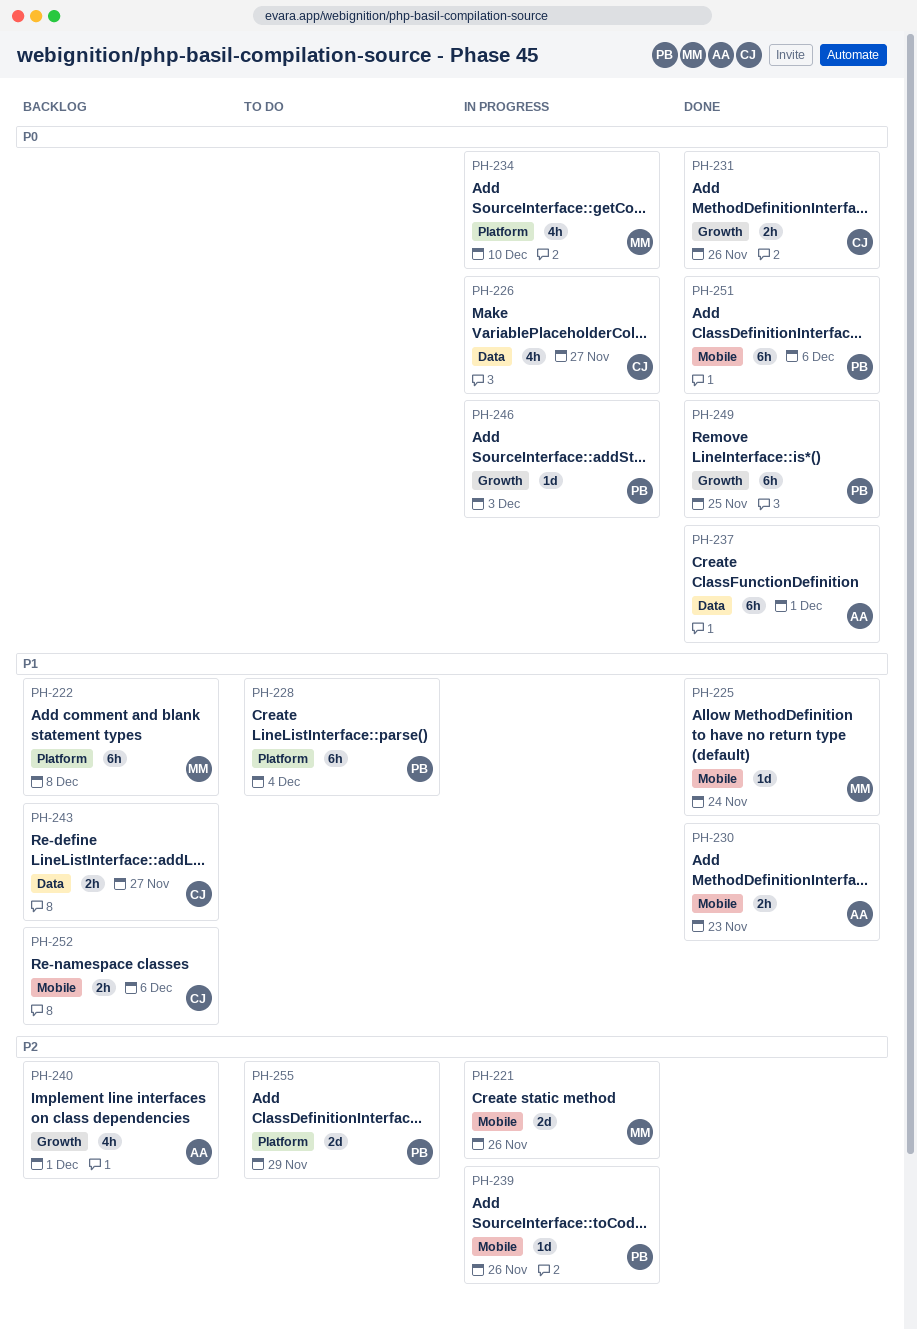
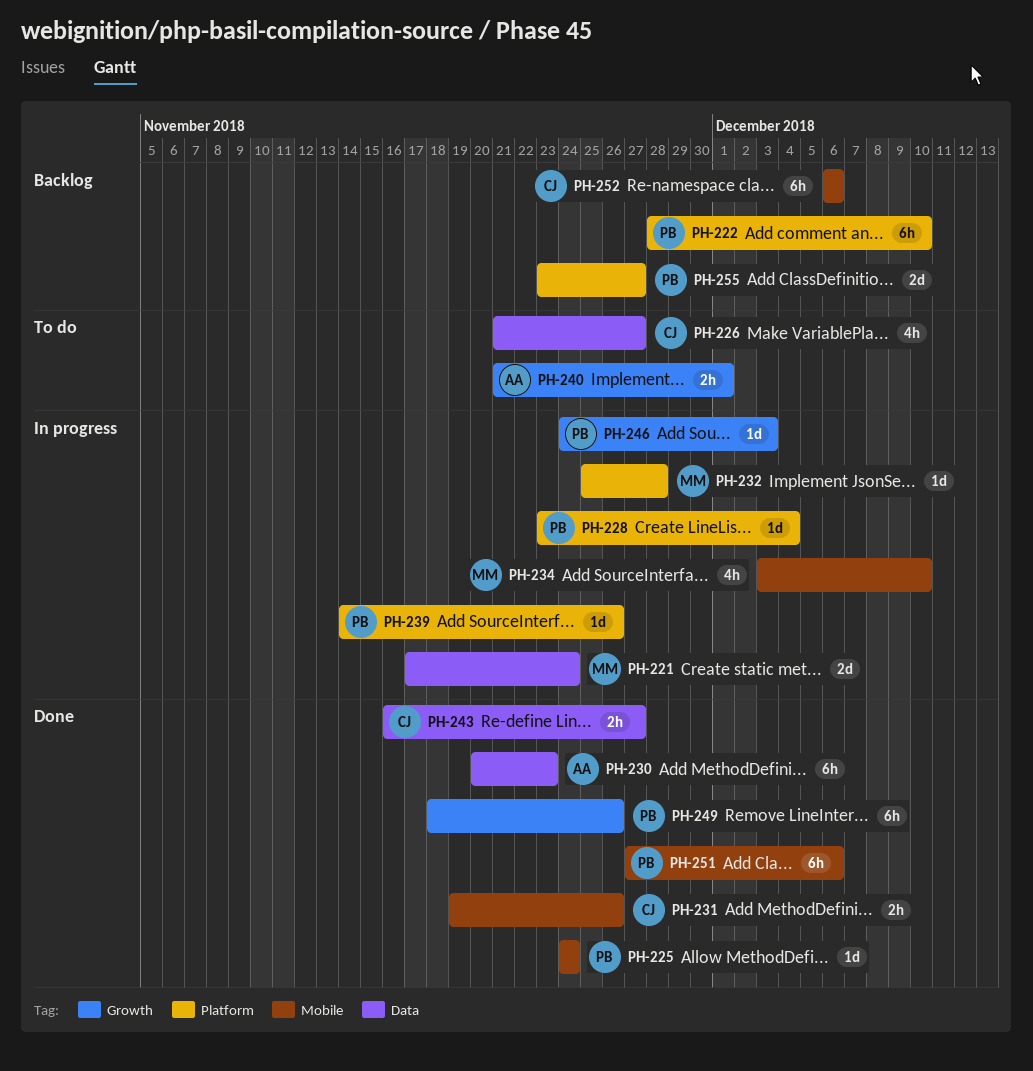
PH-221, label: Mobile -> Data
PH-221, due: Nov 26 -> Nov 24
PH-222, owner: MM -> PB
PH-222, due: Dec 8 -> Dec 10
PH-225, owner: MM -> PB
PH-226, status: In progress -> To do
PH-228, status: To do -> In progress
PH-228, estimate: 6h -> 1d
PH-230, label: Mobile -> Data
PH-230, estimate: 2h -> 6h
PH-231, label: Growth -> Mobile
PH-232: none -> present
PH-234, label: Platform -> Mobile
PH-237: present -> none
PH-239, label: Mobile -> Platform
PH-240, status: Backlog -> To do
PH-240, estimate: 4h -> 2h
PH-243, status: Backlog -> Done
PH-249, due: Nov 25 -> Nov 26
PH-252, estimate: 2h -> 6h
PH-255, status: To do -> Backlog
PH-255, due: Nov 29 -> Nov 27

